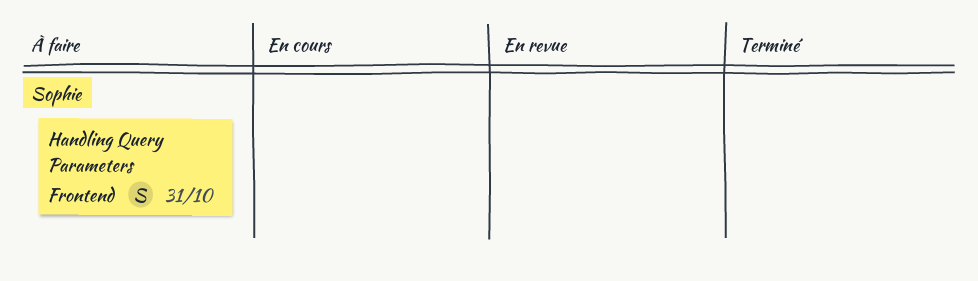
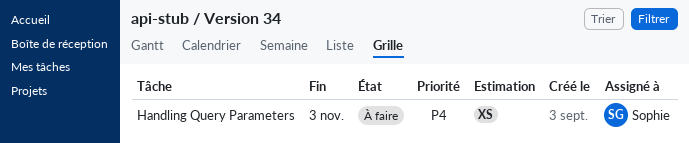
Handling Query Parameters, estimate: S -> XS
Handling Query Parameters, due: Oct 31 -> Nov 3

